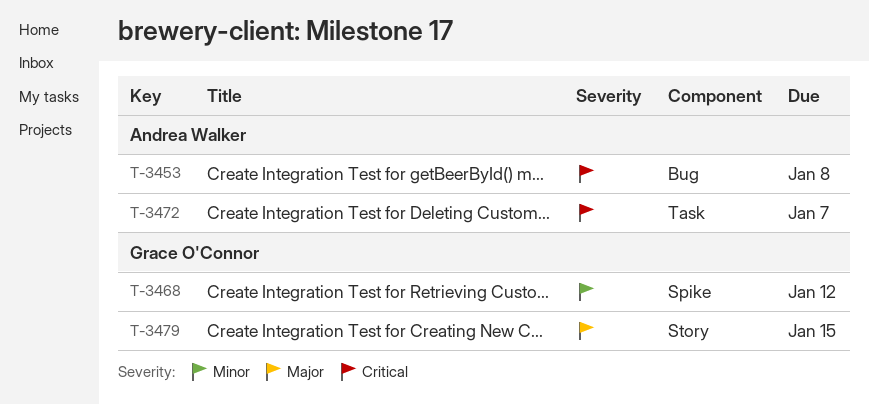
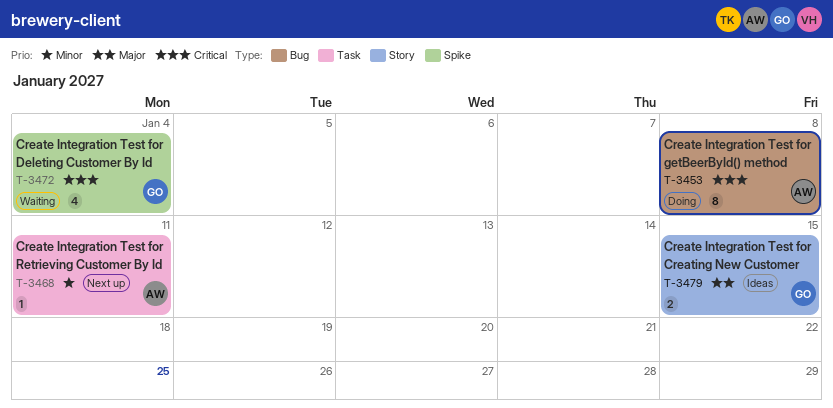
T-3468, owner: Grace O'Connor -> Andrea Walker
T-3468, label: Spike -> Task
T-3468, due: Jan 12 -> Jan 11
T-3472, owner: Andrea Walker -> Grace O'Connor
T-3472, label: Task -> Spike
T-3472, due: Jan 7 -> Jan 4

